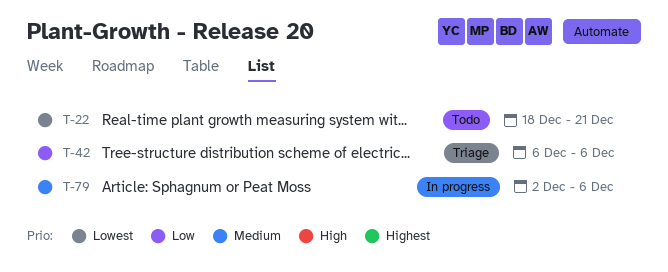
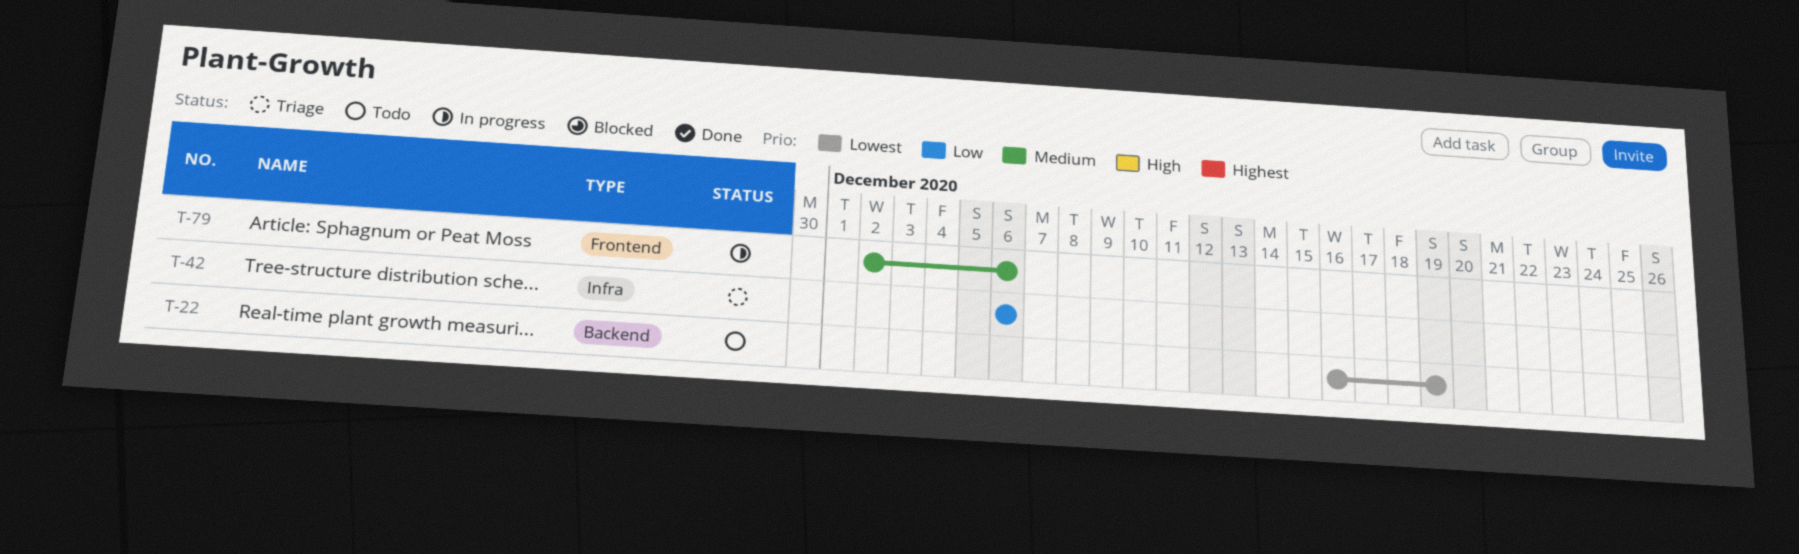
T-22, start: Dec 18 -> Dec 16
T-22, due: Dec 21 -> Dec 19

